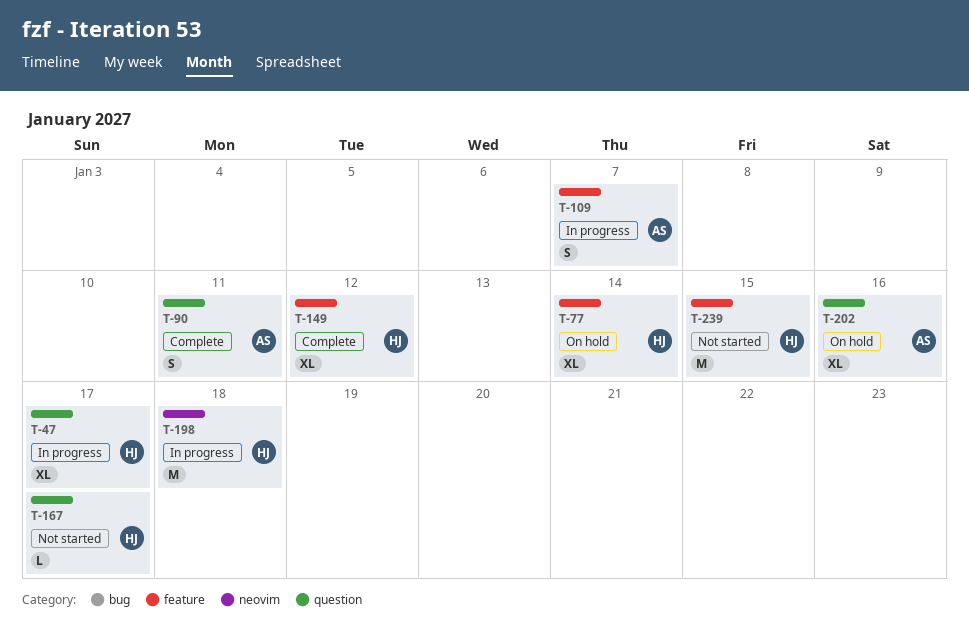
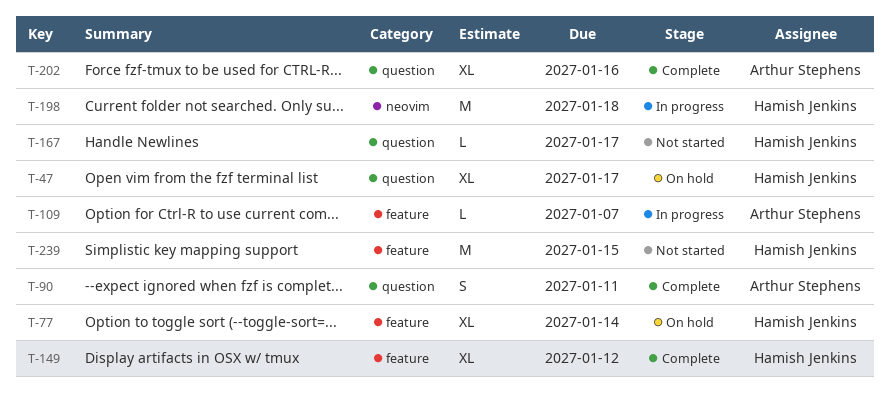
T-47, status: In progress -> On hold
T-109, estimate: S -> L
T-202, status: On hold -> Complete

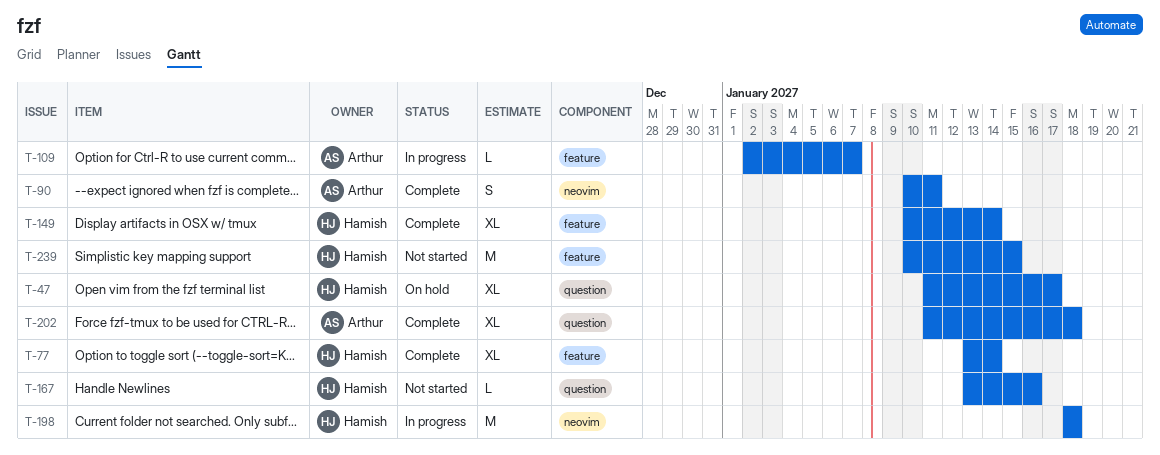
T-77, status: On hold -> Complete
T-90, label: question -> neovim
T-149, due: Jan 12 -> Jan 14
T-167, due: Jan 17 -> Jan 16
T-202, due: Jan 16 -> Jan 18

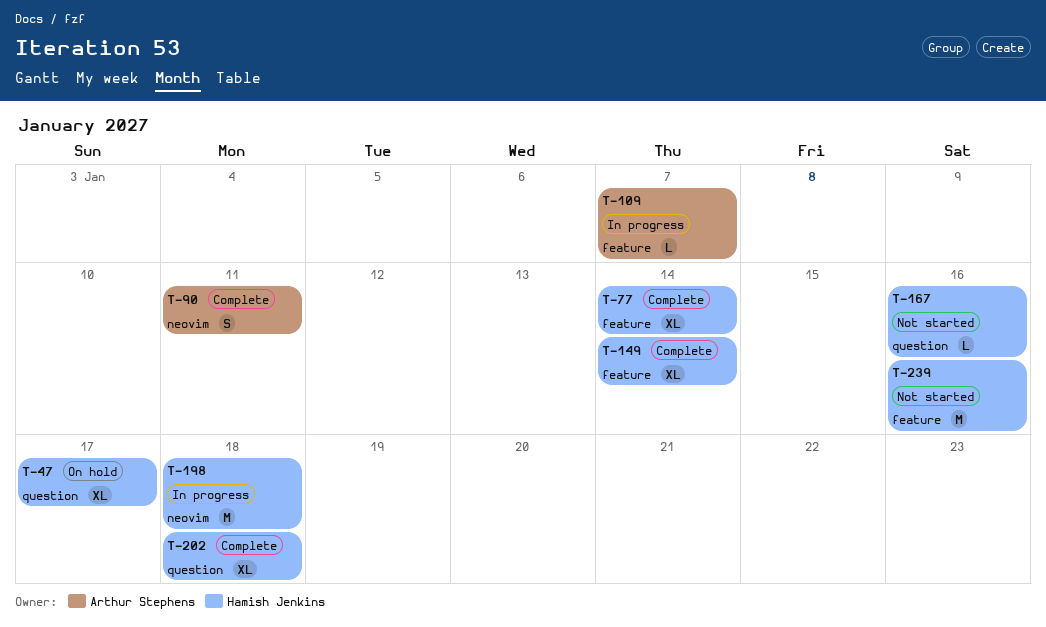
T-202, owner: Arthur Stephens -> Hamish Jenkins
T-239, due: Jan 15 -> Jan 16

